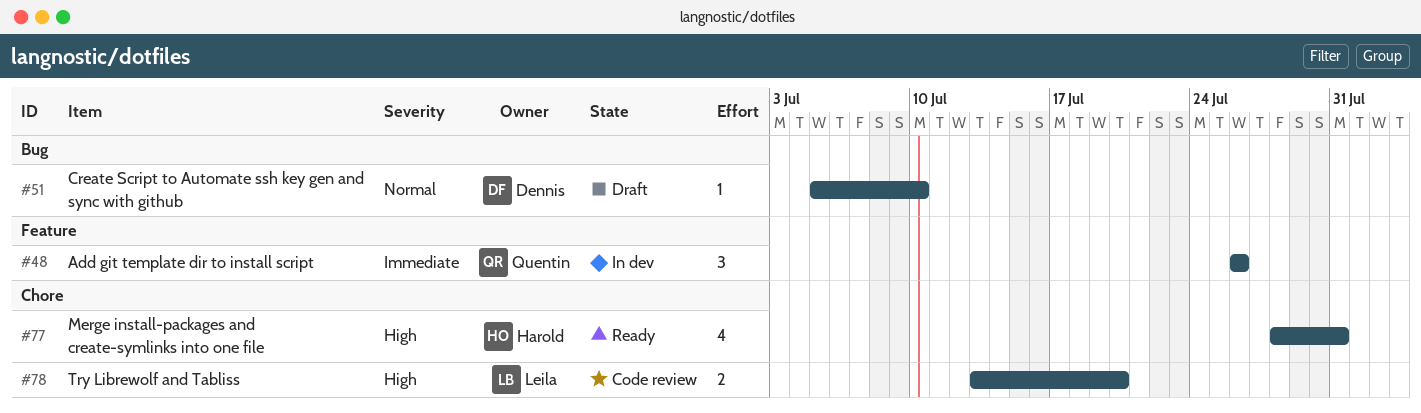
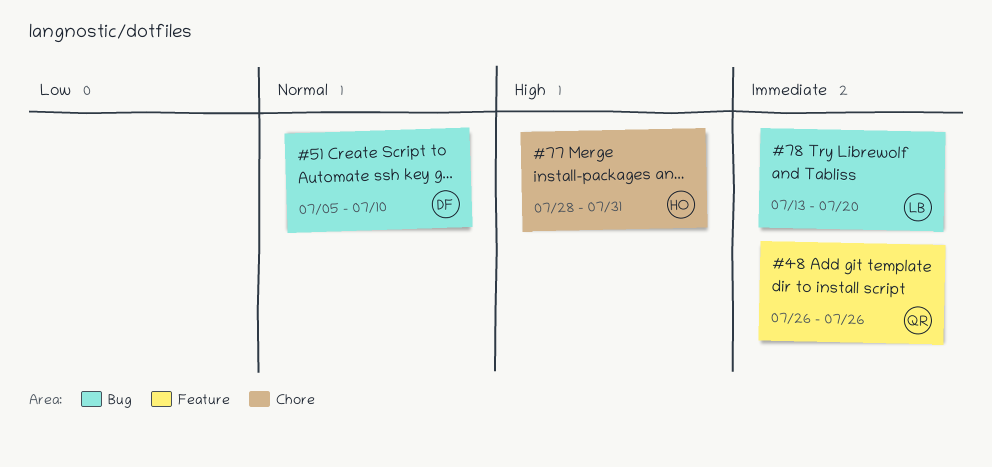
#78, priority: High -> Immediate
#78, label: Chore -> Bug

